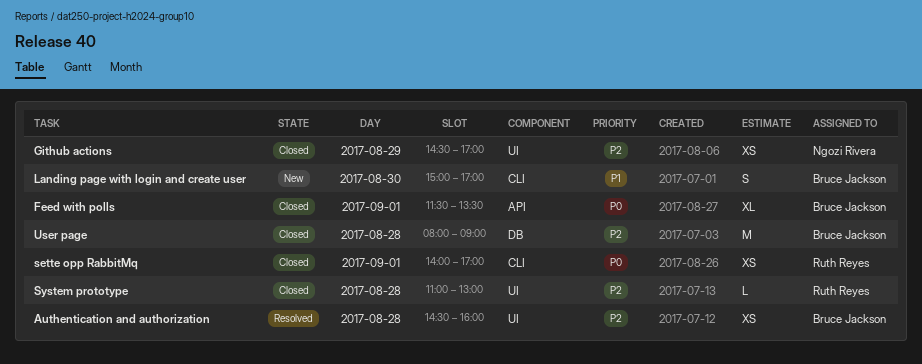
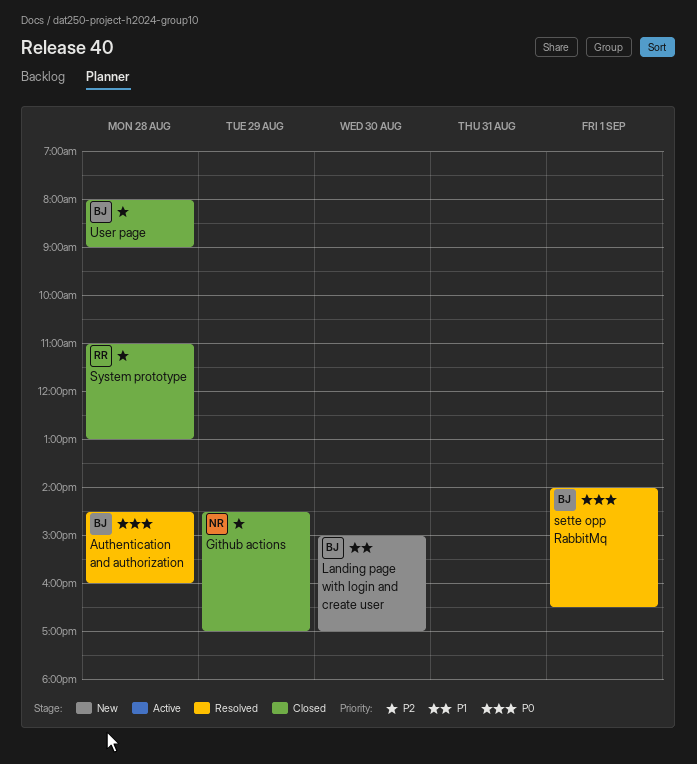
Authentication and authorization, priority: P2 -> P0
Feed with polls: present -> none
sette opp RabbitMq, status: Closed -> Resolved
sette opp RabbitMq, owner: Ruth Reyes -> Bruce Jackson
sette opp RabbitMq, ends: 17:00 -> 16:30

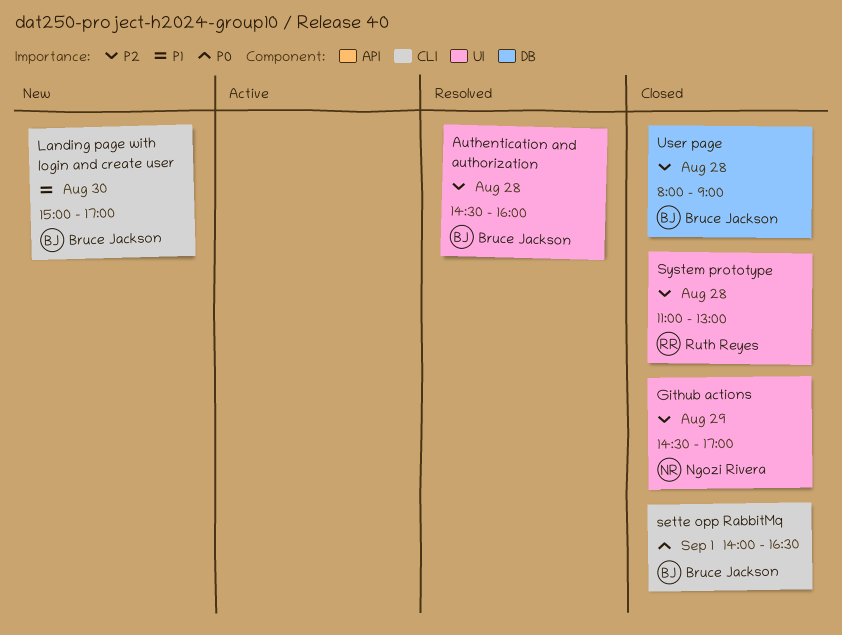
Authentication and authorization, priority: P0 -> P2
sette opp RabbitMq, status: Resolved -> Closed

